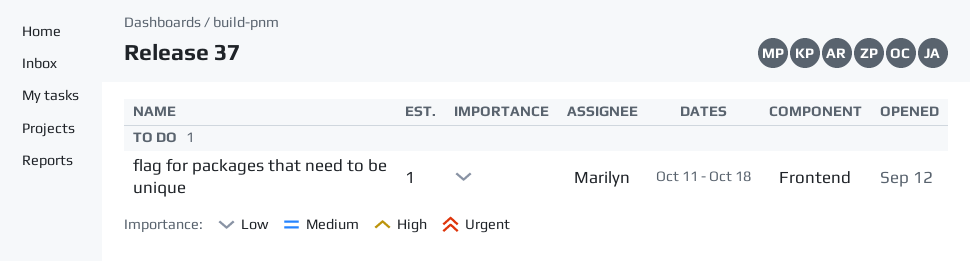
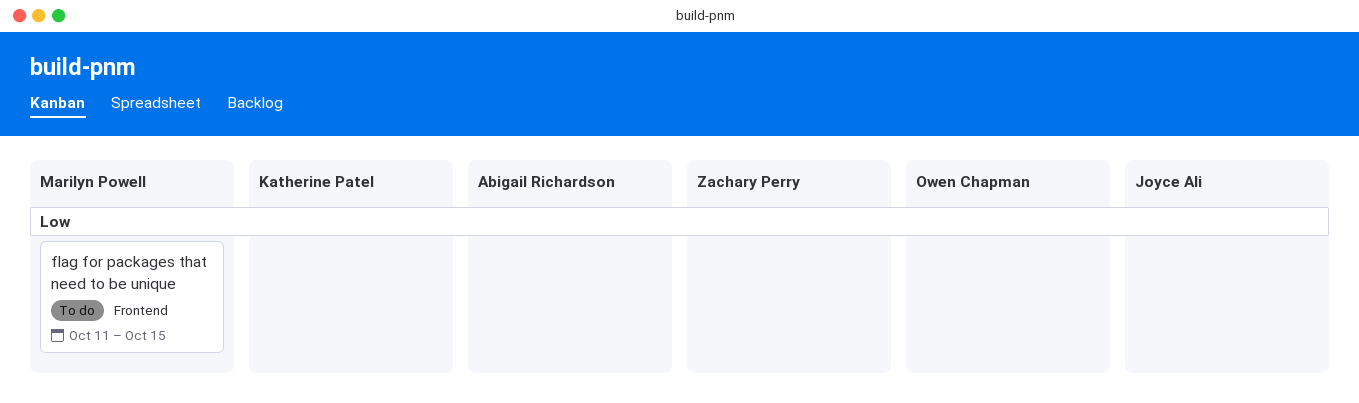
flag for packages that need to be unique, due: Oct 18 -> Oct 15

